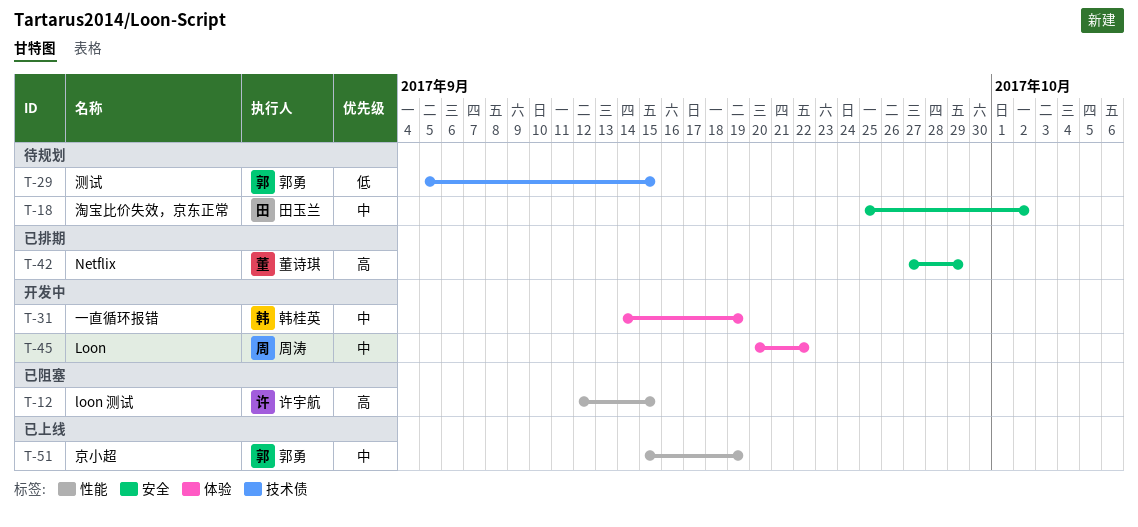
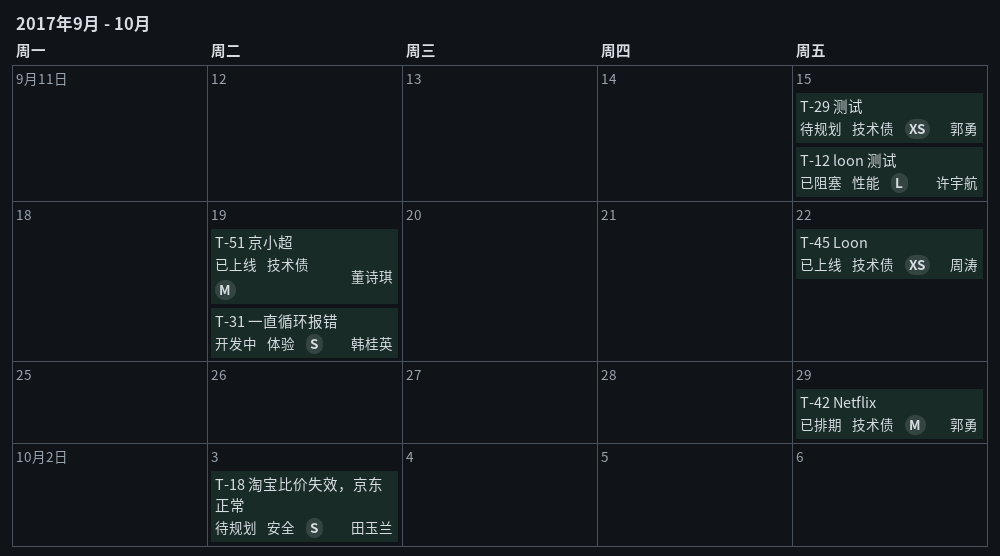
T-18, due: Oct 2 -> Oct 3
T-42, owner: 董诗琪 -> 郭勇
T-42, label: 安全 -> 技术债
T-45, status: 开发中 -> 已上线
T-45, label: 体验 -> 技术债
T-51, owner: 郭勇 -> 董诗琪
T-51, label: 性能 -> 技术债

